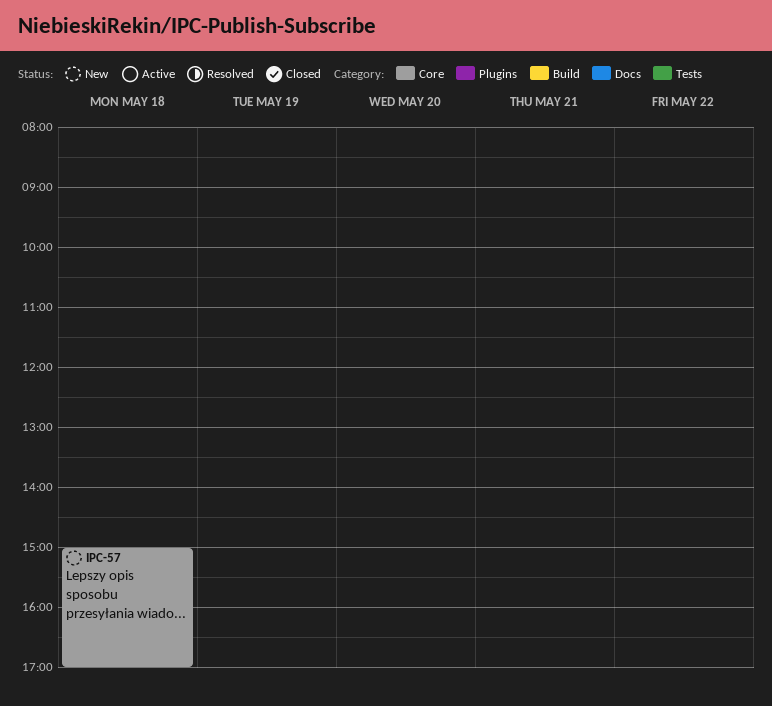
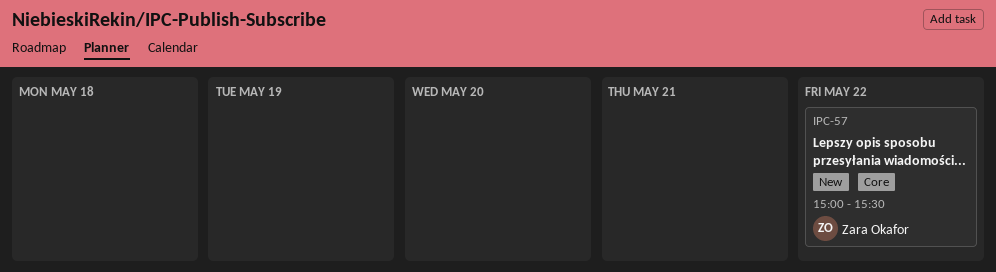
IPC-57, day: May 18 -> May 22
IPC-57, ends: 17:00 -> 15:30

